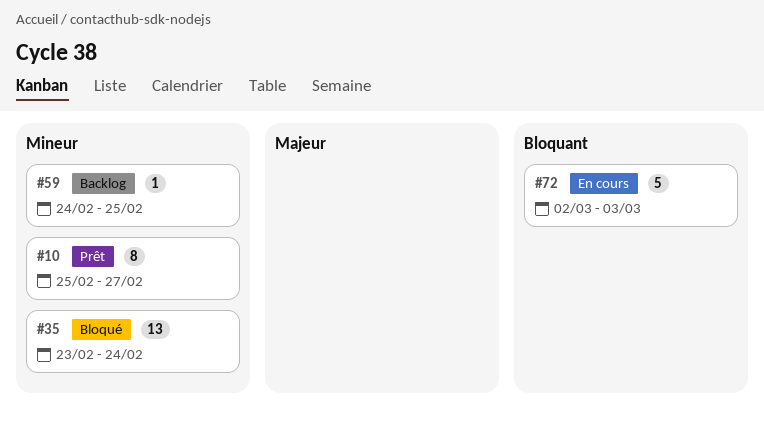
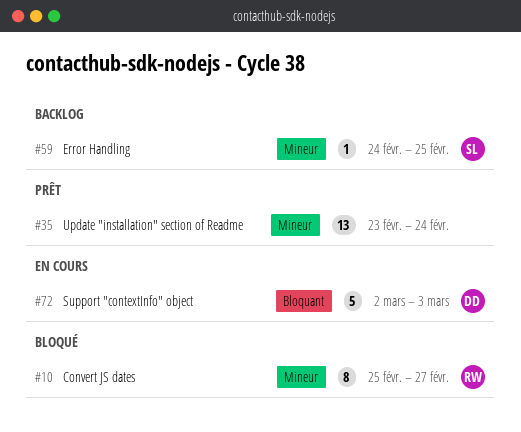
#10, status: Prêt -> Bloqué
#35, status: Bloqué -> Prêt

